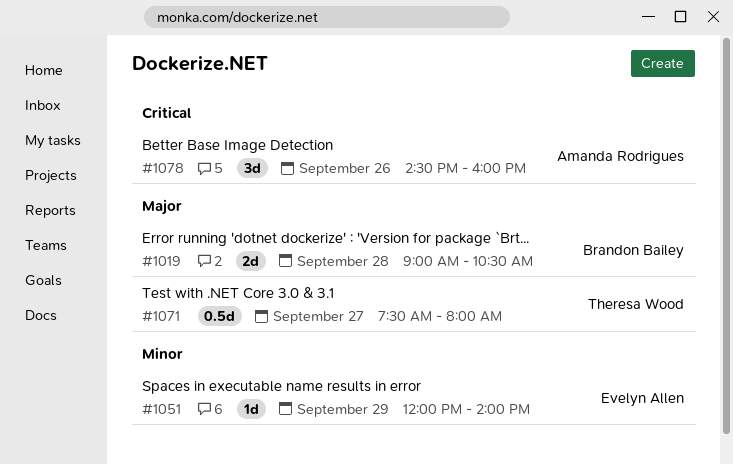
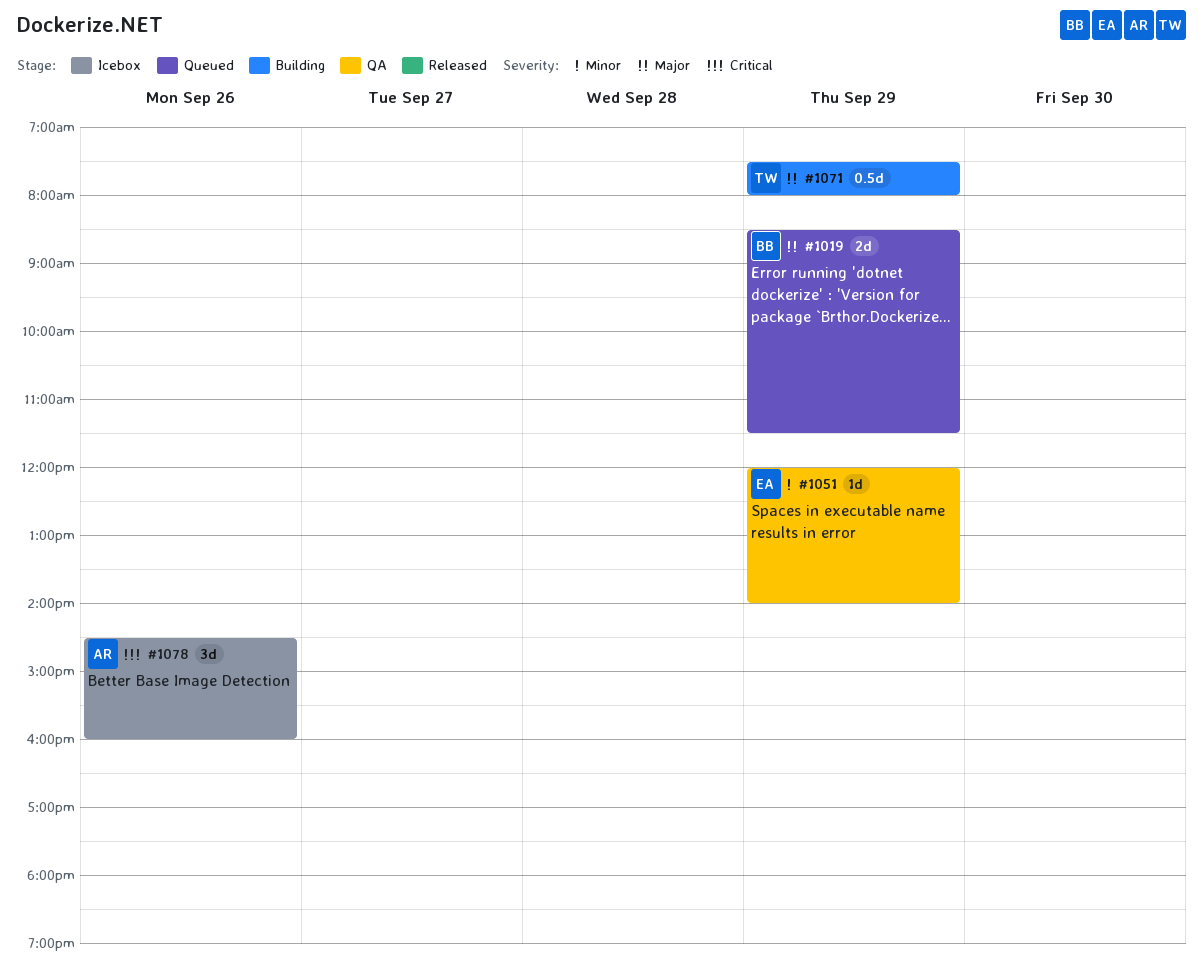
#1019, day: Sep 28 -> Sep 29
#1019, begins: 09:00 -> 08:30
#1019, ends: 10:30 -> 11:30
#1071, day: Sep 27 -> Sep 29

